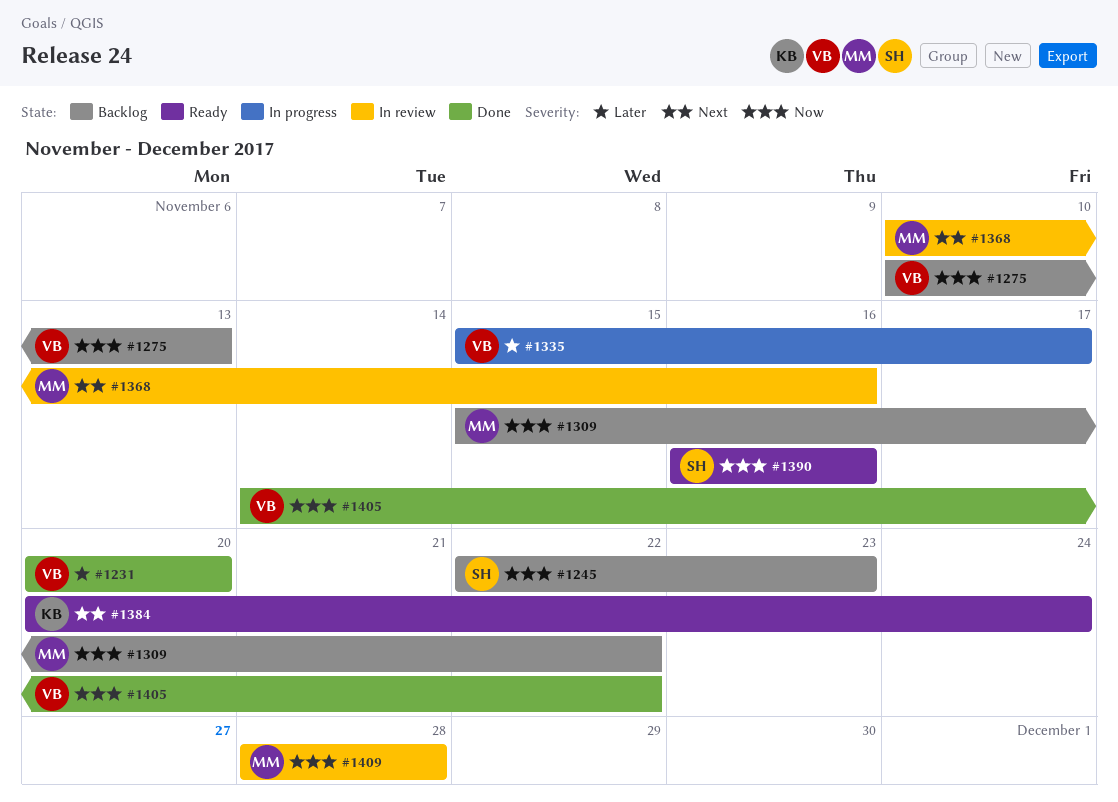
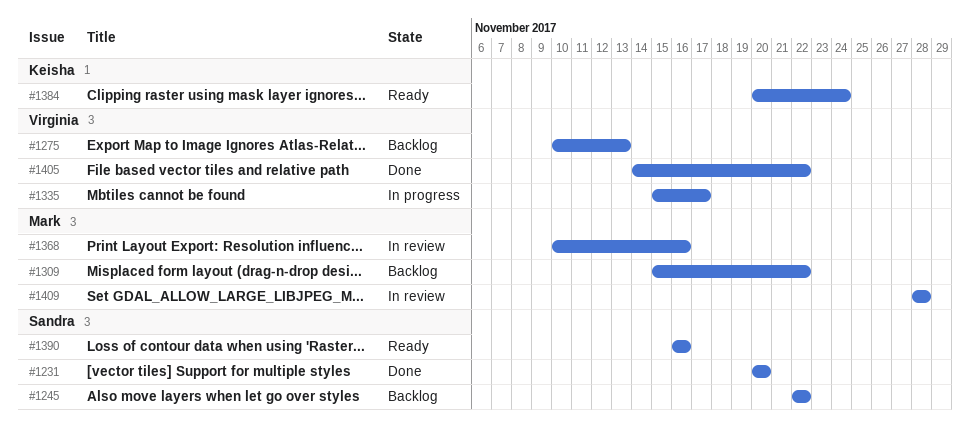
#1231, owner: Virginia -> Sandra
#1245, due: Nov 23 -> Nov 22

